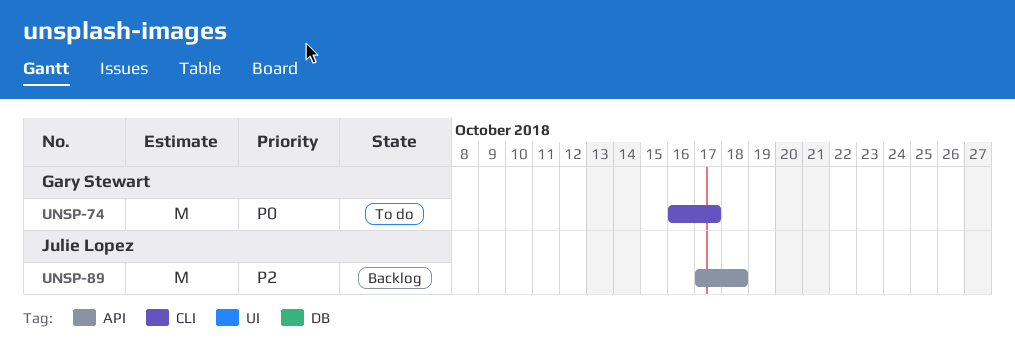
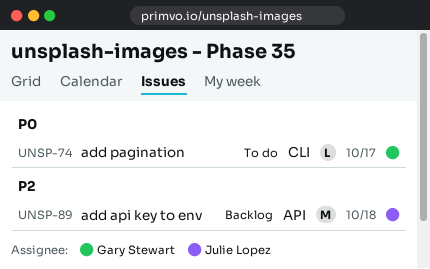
UNSP-74, estimate: M -> L

